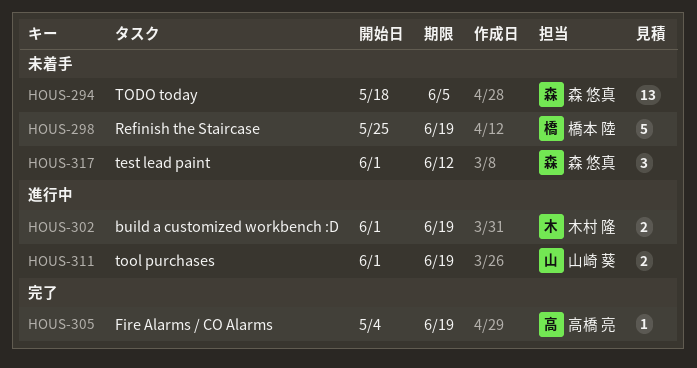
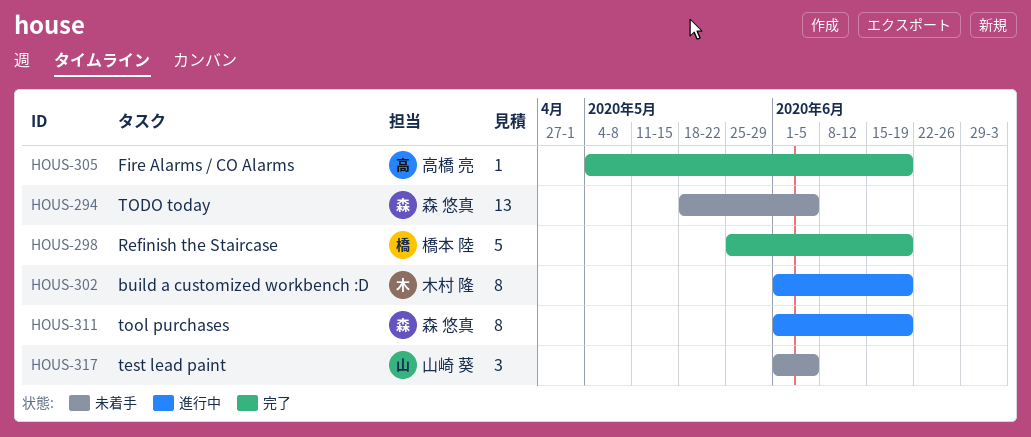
HOUS-298, status: 未着手 -> 完了
HOUS-302, estimate: 2 -> 8
HOUS-311, owner: 山崎 葵 -> 森 悠真
HOUS-311, estimate: 2 -> 8
HOUS-317, owner: 森 悠真 -> 山崎 葵
HOUS-317, due: Jun 12 -> Jun 5

